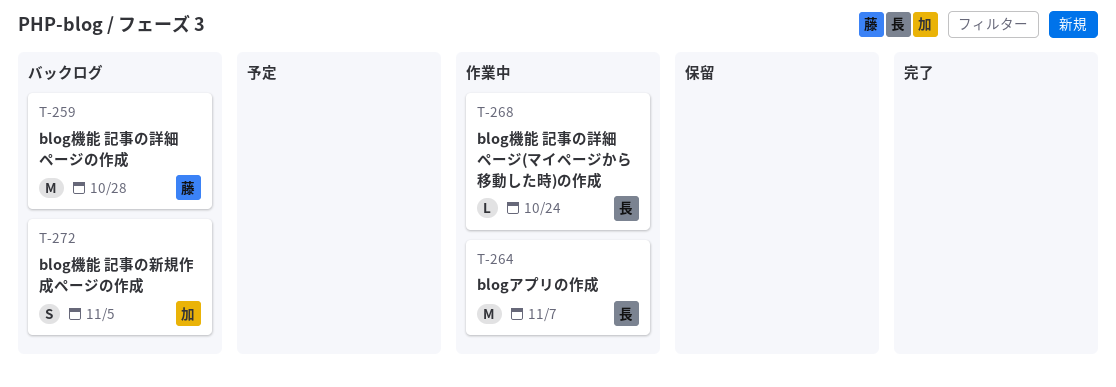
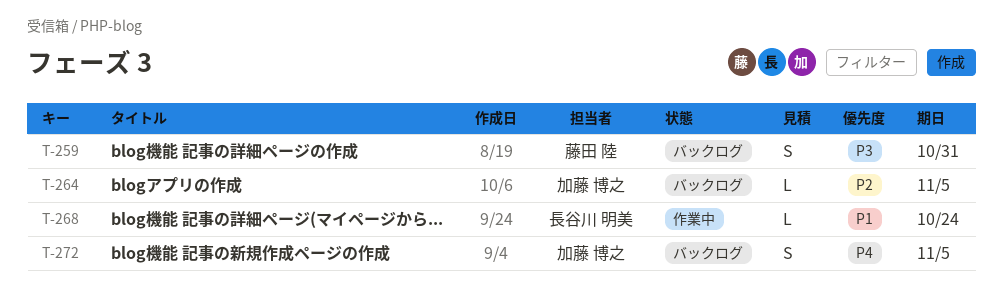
T-259, estimate: M -> S
T-259, due: Oct 28 -> Oct 31
T-264, status: 作業中 -> バックログ
T-264, owner: 長谷川 明美 -> 加藤 博之
T-264, estimate: M -> L
T-264, due: Nov 7 -> Nov 5

